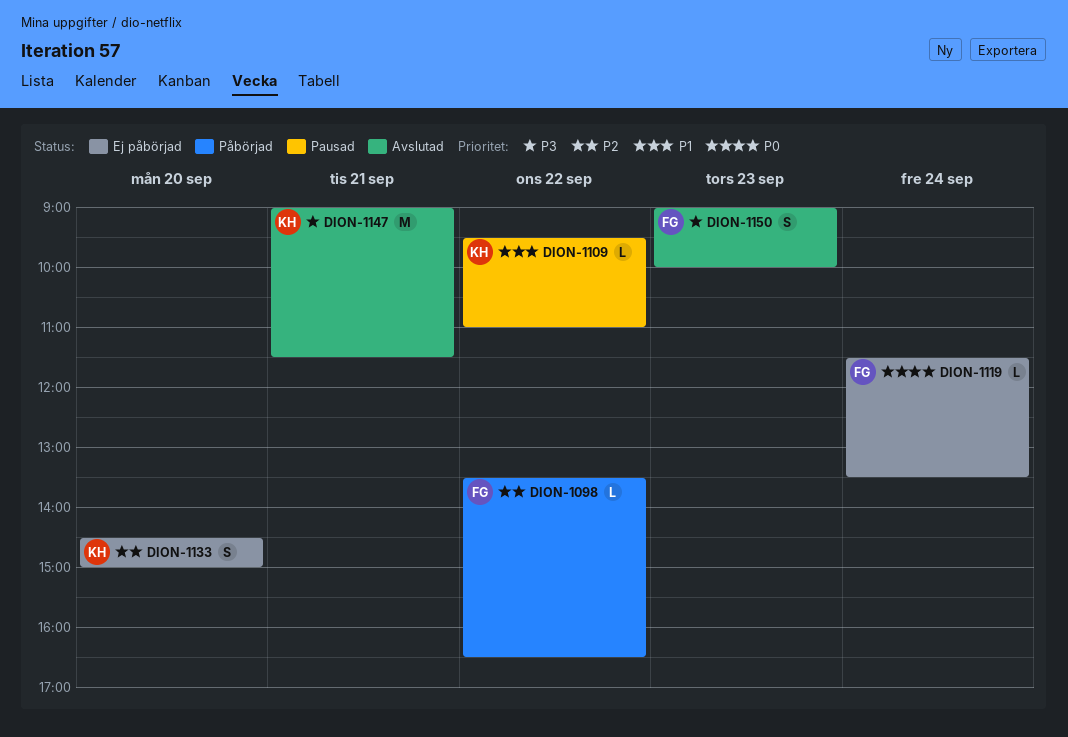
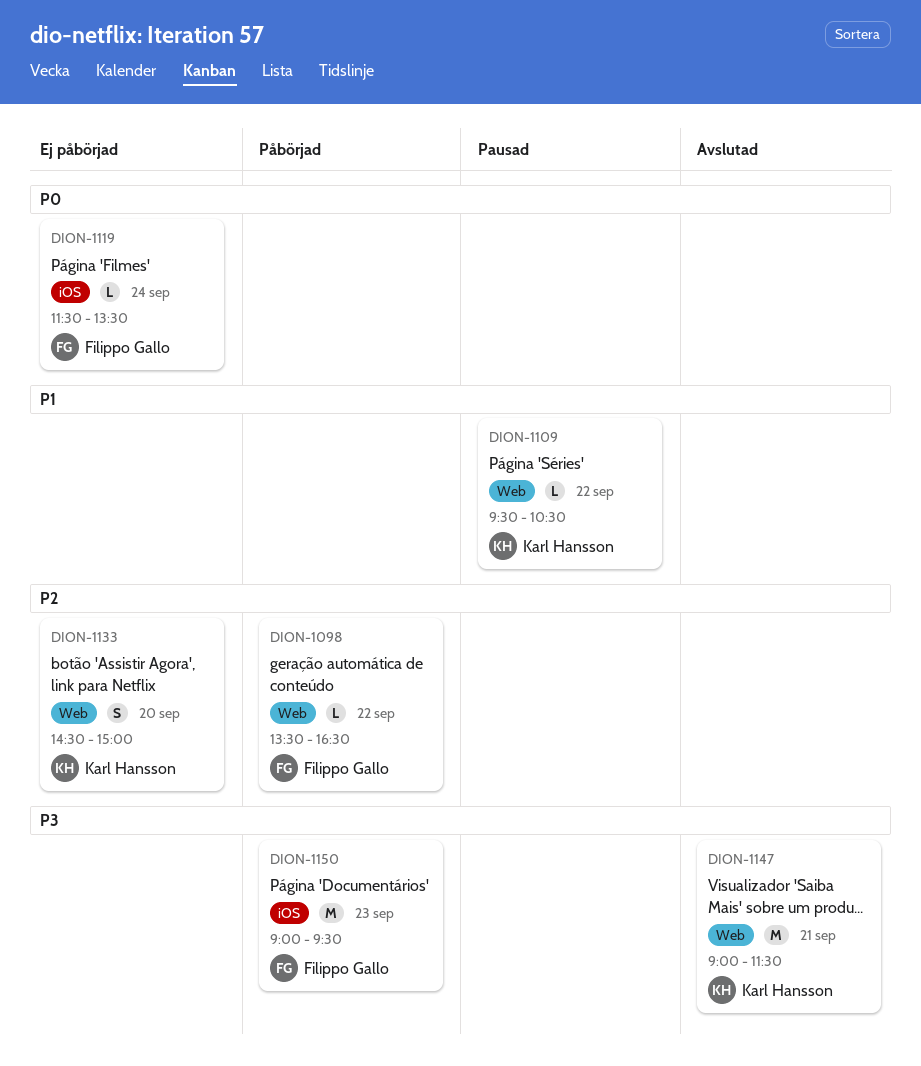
DION-1109, ends: 11:00 -> 10:30
DION-1150, status: Avslutad -> Påbörjad
DION-1150, estimate: S -> M
DION-1150, ends: 10:00 -> 09:30

